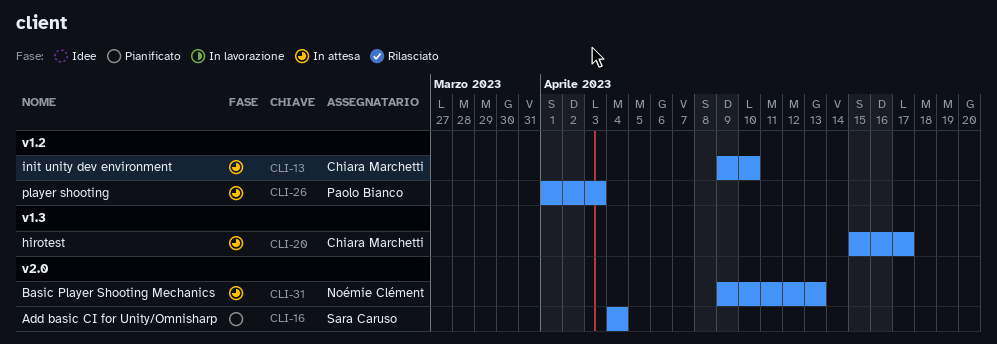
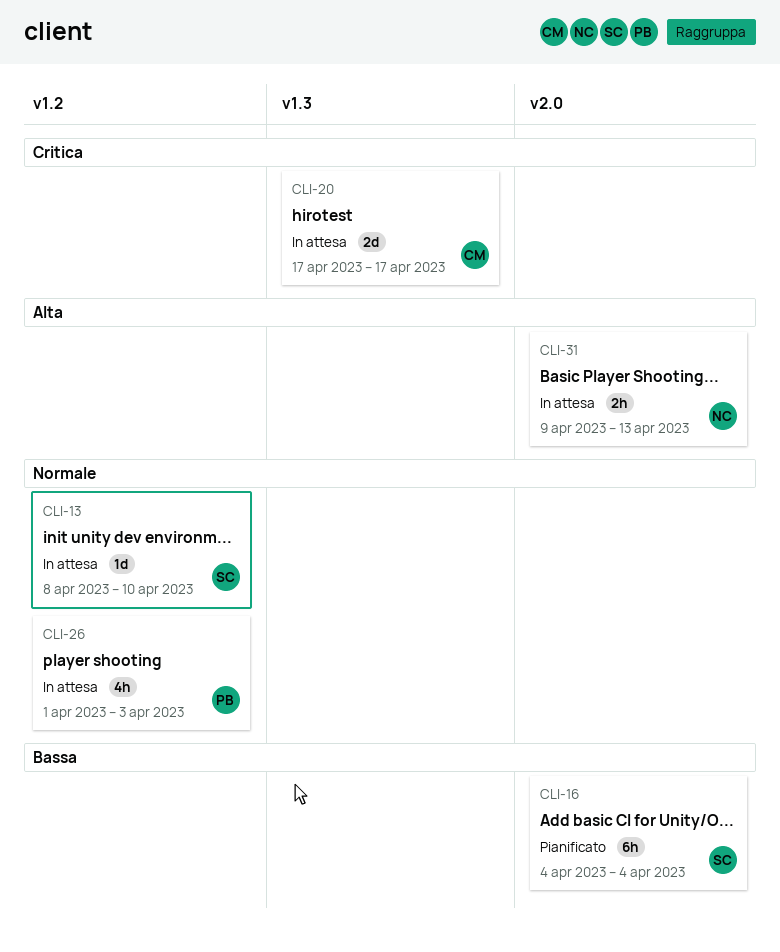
CLI-13, owner: Chiara Marchetti -> Sara Caruso
CLI-13, start: Apr 9 -> Apr 8
CLI-20, start: Apr 15 -> Apr 17

